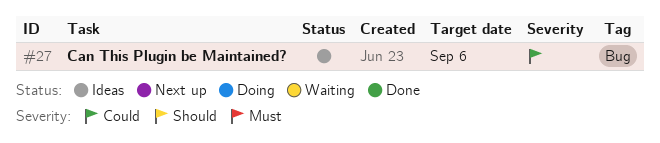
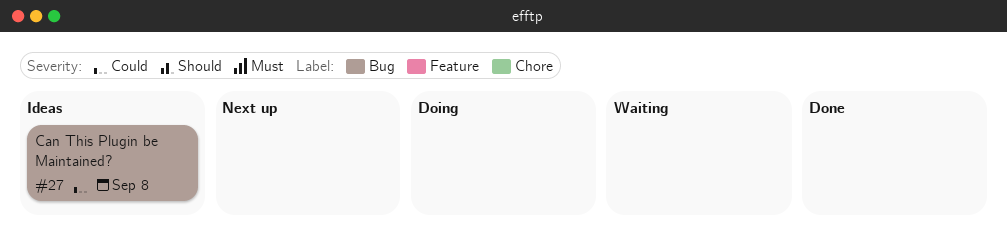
#27, due: Sep 6 -> Sep 8

